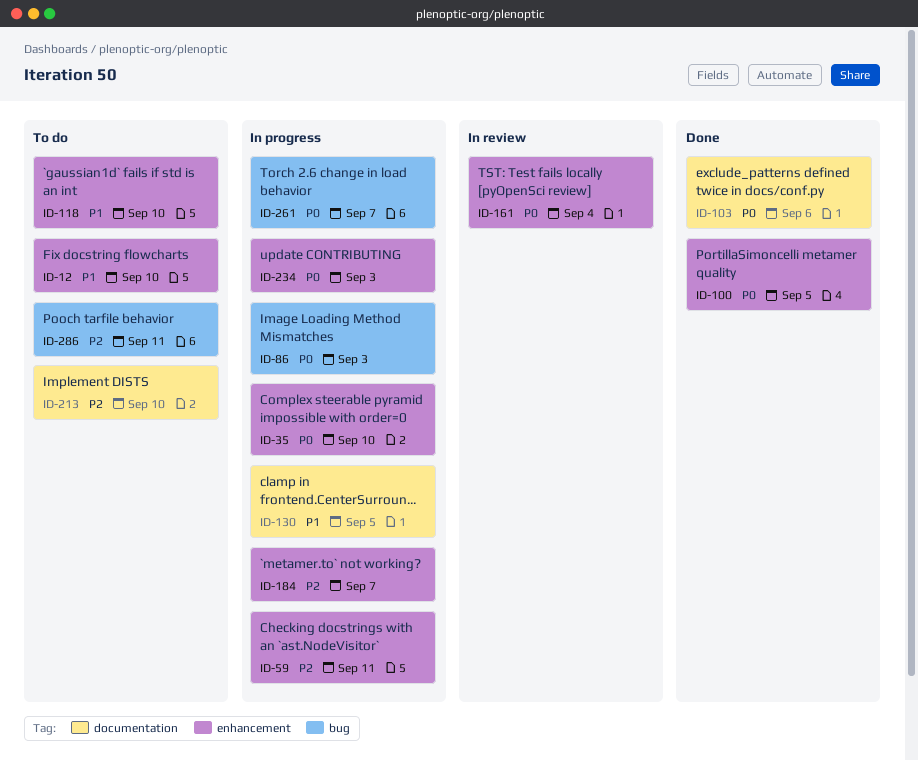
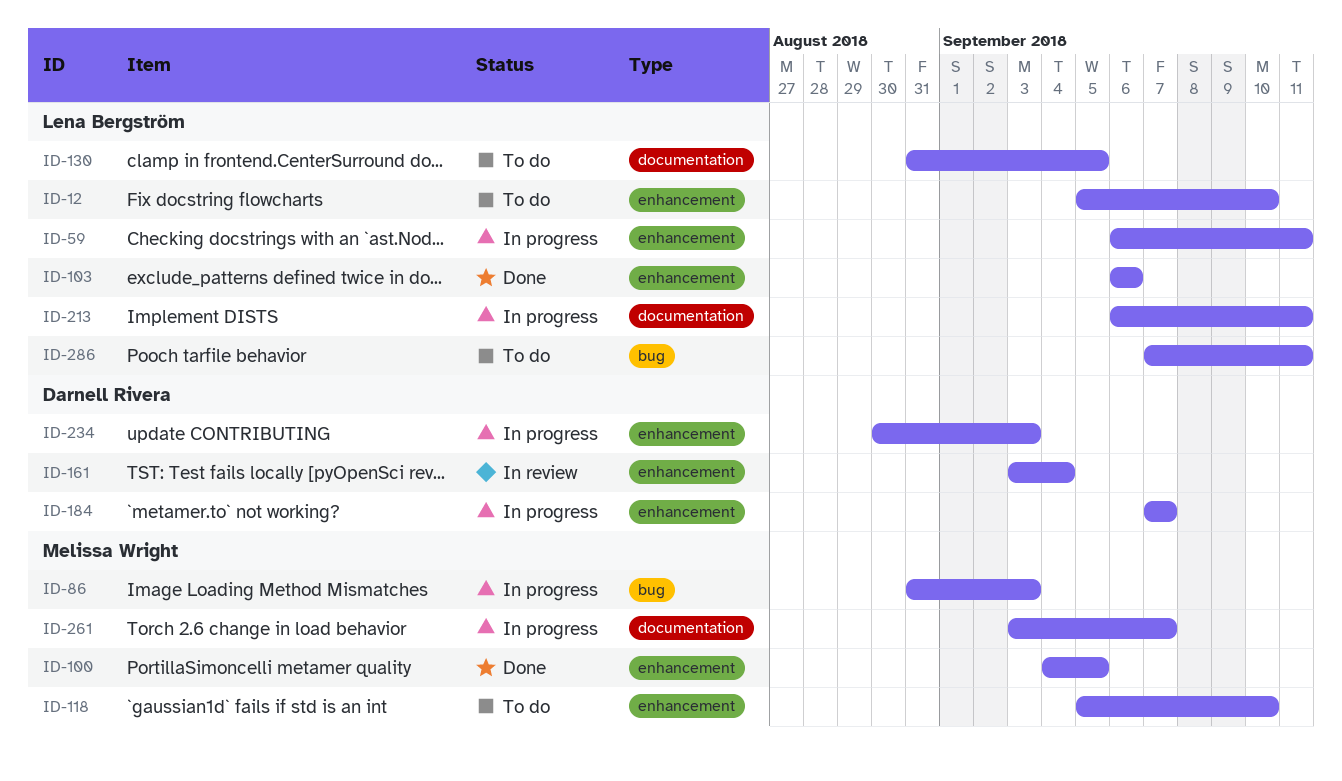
ID-35: present -> none
ID-103, label: documentation -> enhancement
ID-130, status: In progress -> To do
ID-213, status: To do -> In progress
ID-213, due: Sep 10 -> Sep 11
ID-261, label: bug -> documentation

